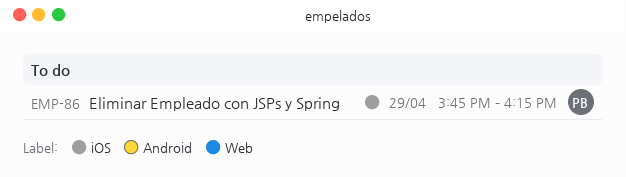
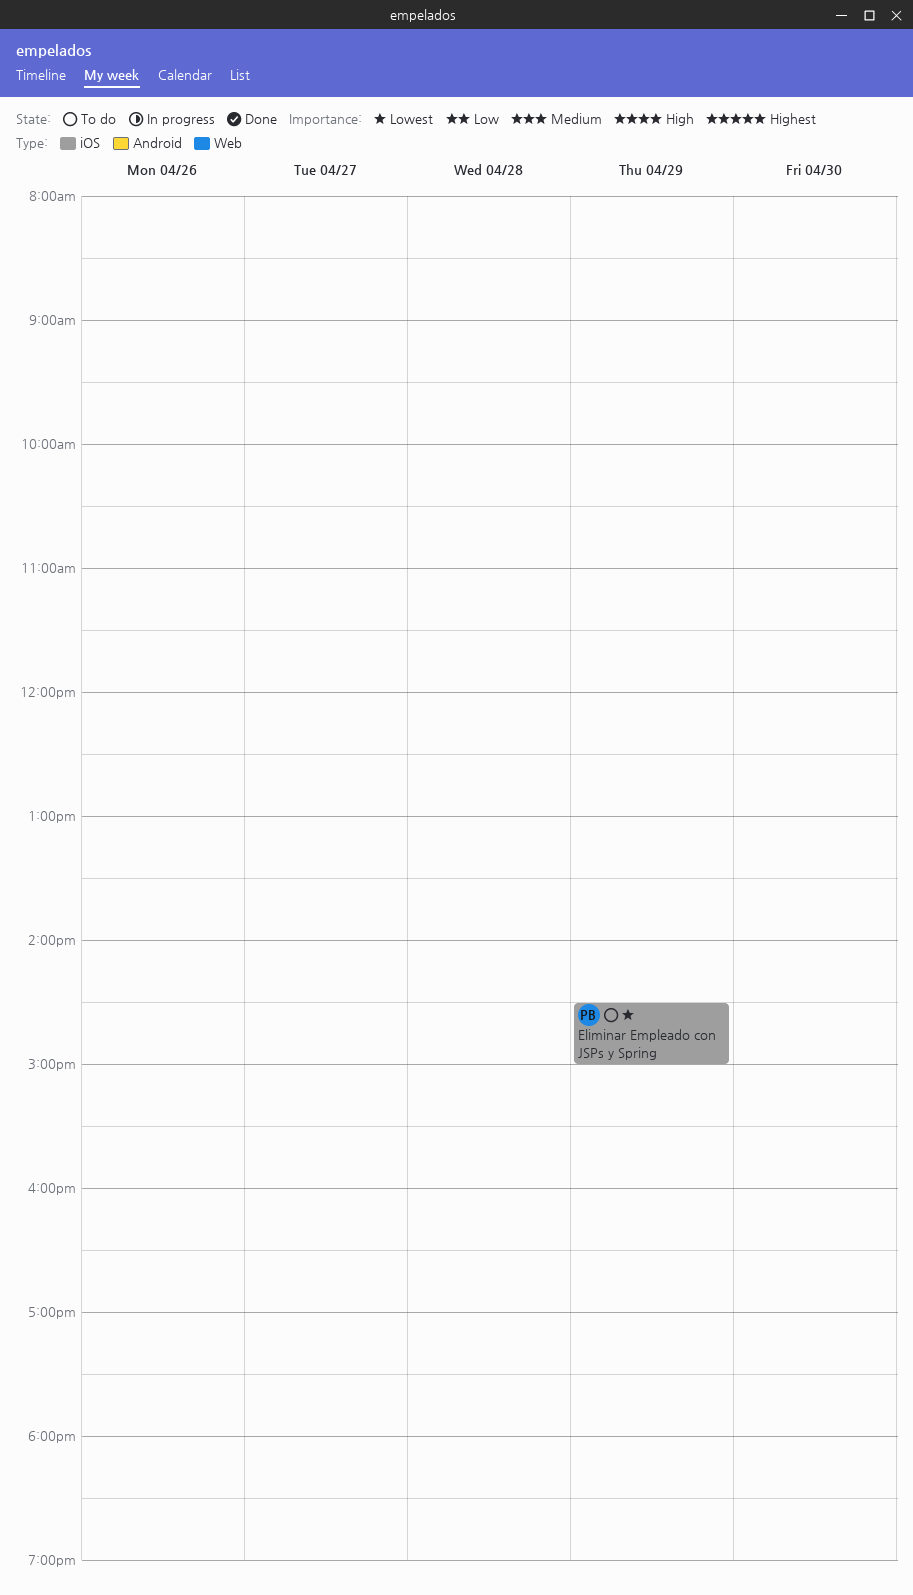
Eliminar Empleado con JSPs y Spring, begins: 15:45 -> 14:30
Eliminar Empleado con JSPs y Spring, ends: 16:15 -> 15:00

